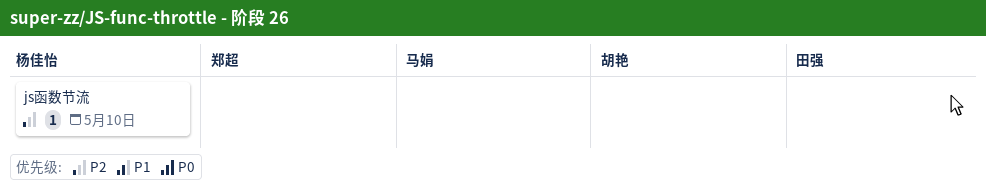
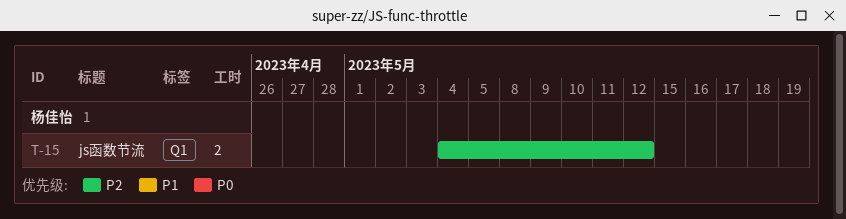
js函数节流, estimate: 1 -> 2
js函数节流, due: May 10 -> May 12

